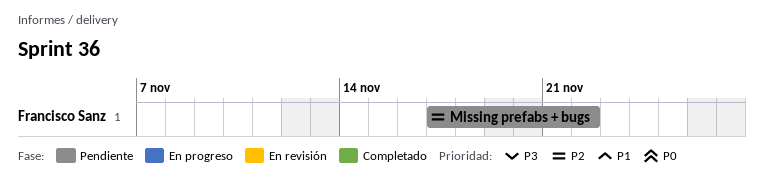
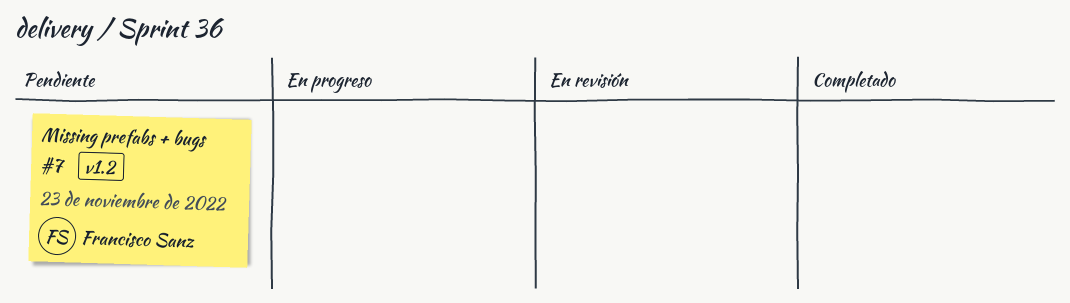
Missing prefabs + bugs, due: Nov 22 -> Nov 23

